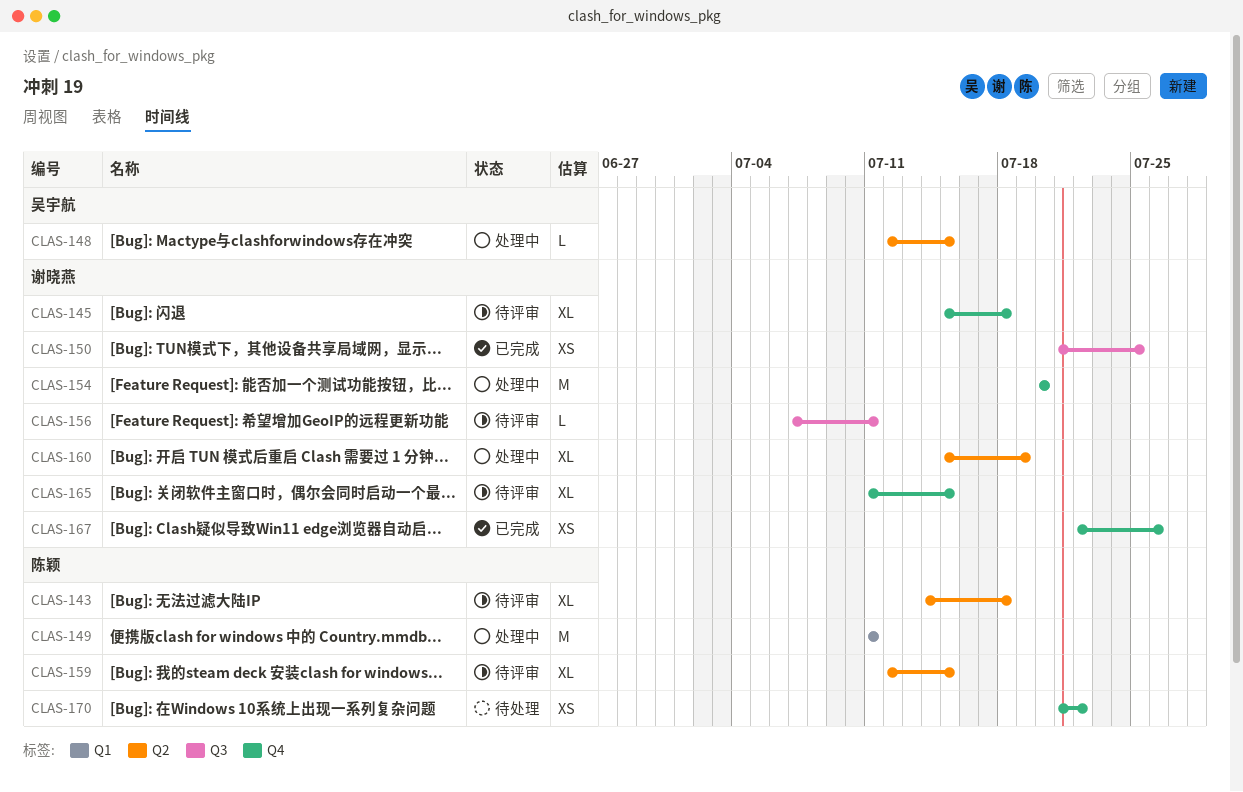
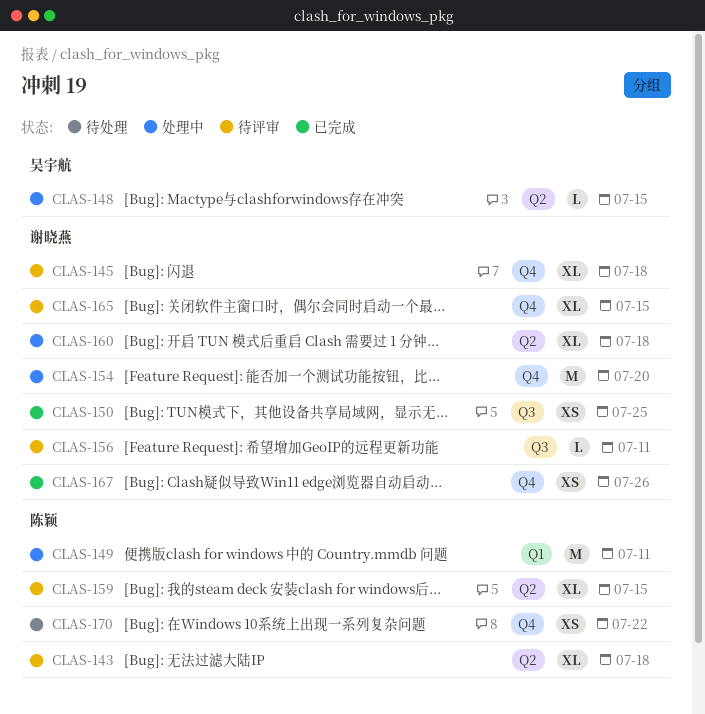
CLAS-160, due: Jul 19 -> Jul 18

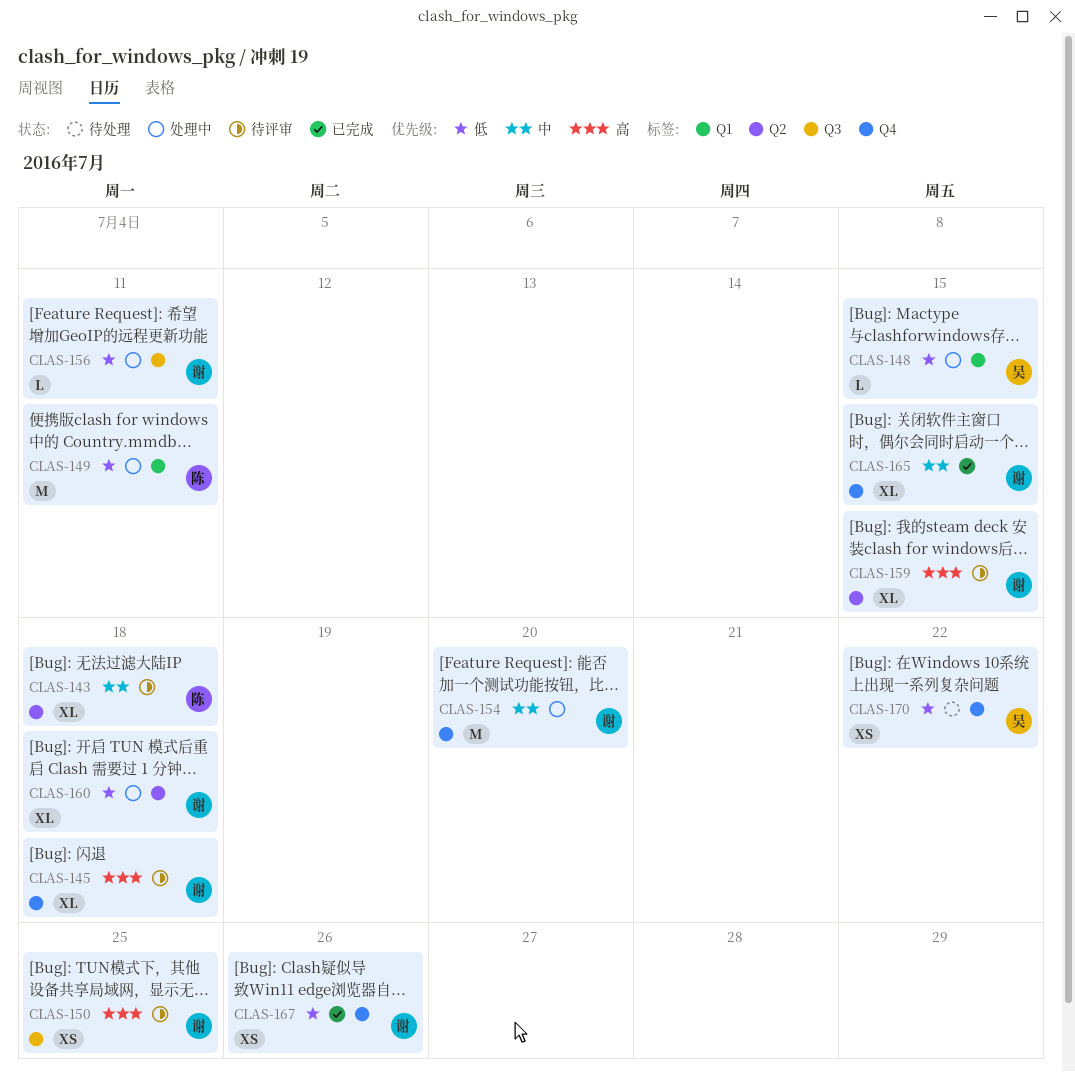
CLAS-148, label: Q2 -> Q1
CLAS-150, status: 已完成 -> 待评审
CLAS-156, status: 待评审 -> 处理中
CLAS-159, owner: 陈颖 -> 谢晓燕
CLAS-165, status: 待评审 -> 已完成
CLAS-170, owner: 陈颖 -> 吴宇航

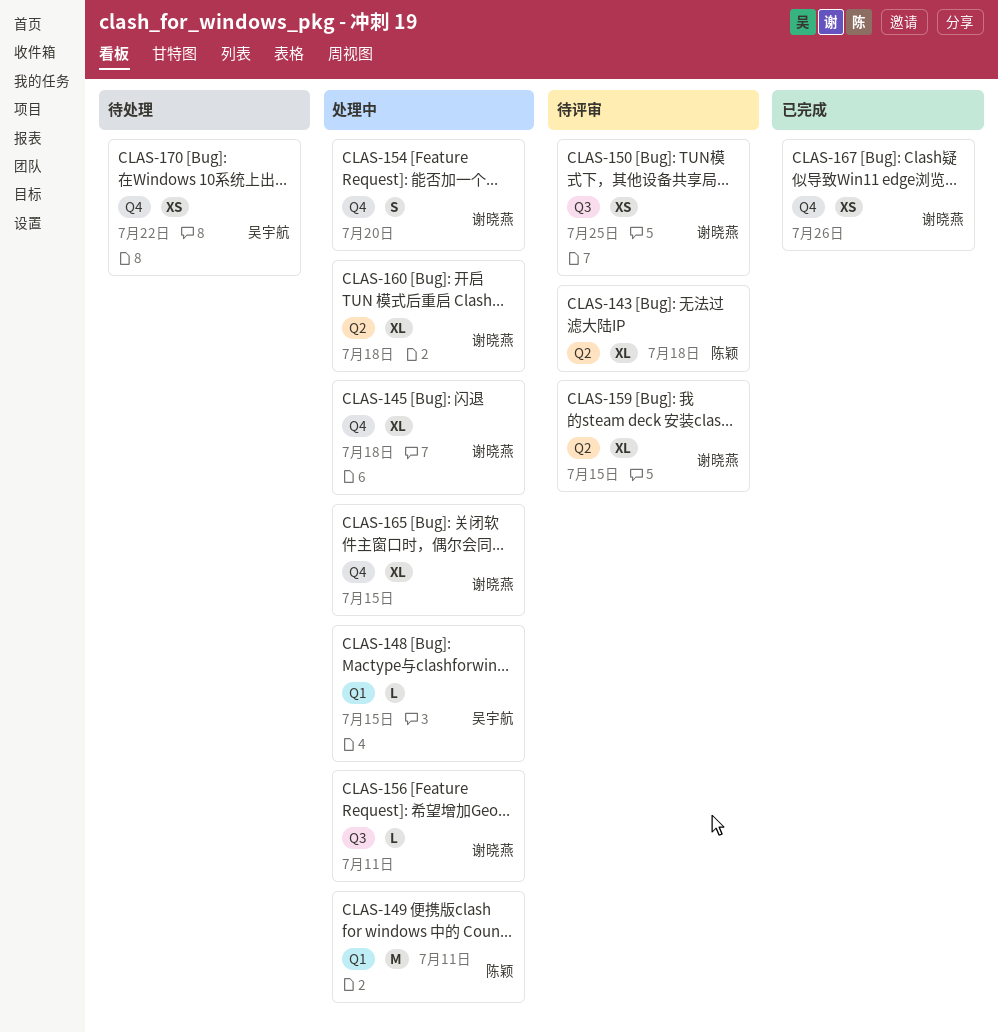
CLAS-145, status: 待评审 -> 处理中
CLAS-154, estimate: M -> S
CLAS-165, status: 已完成 -> 处理中

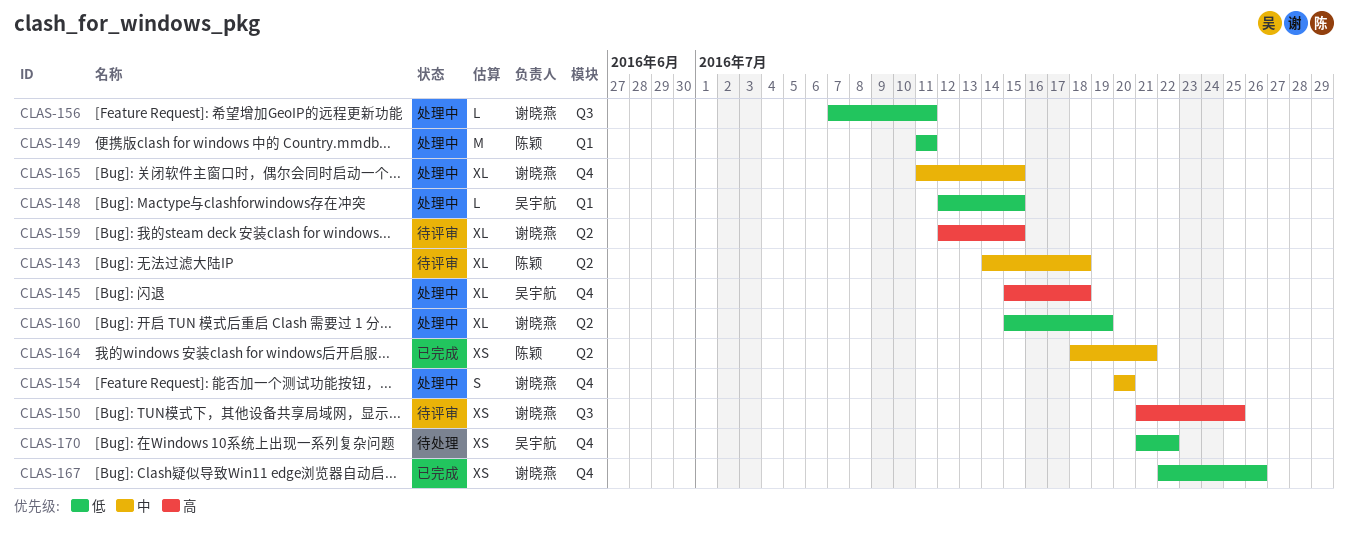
CLAS-145, owner: 谢晓燕 -> 吴宇航
CLAS-160, due: Jul 18 -> Jul 19
CLAS-164: none -> present

